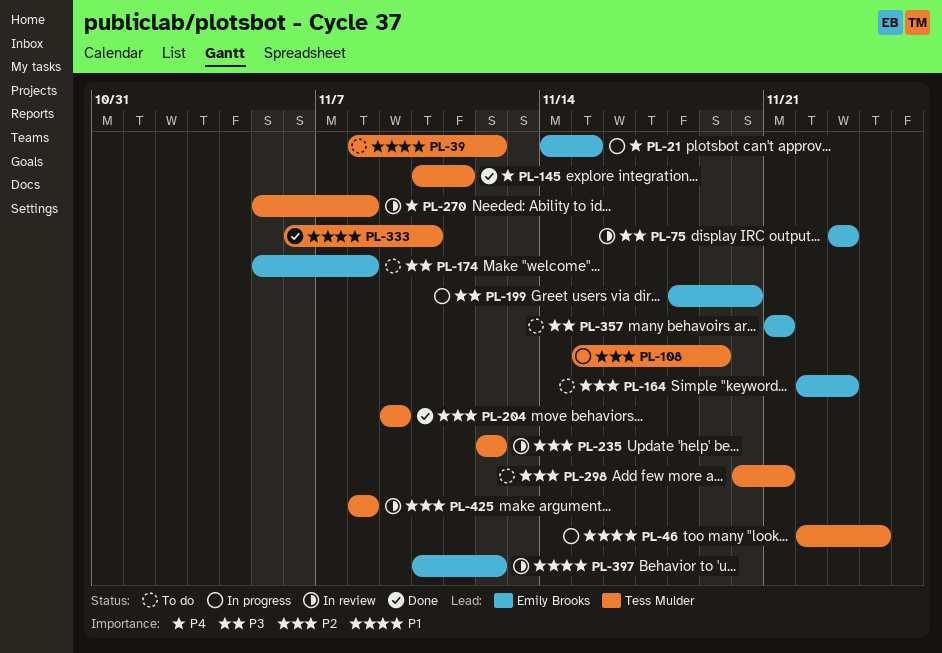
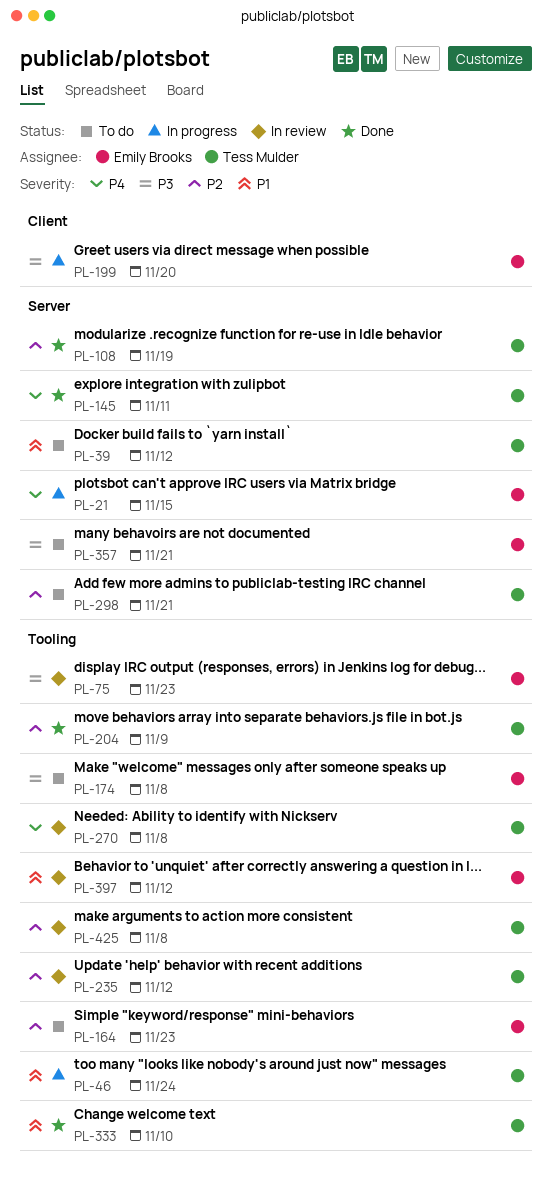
PL-108, status: In progress -> Done

